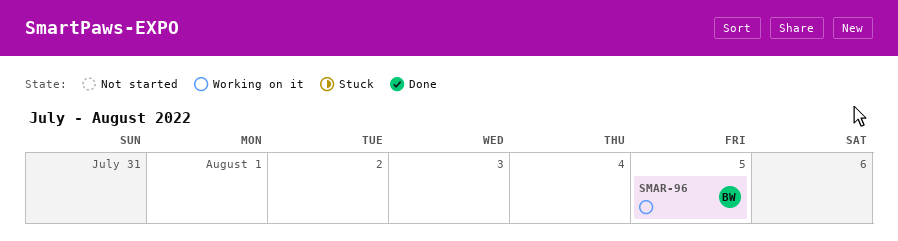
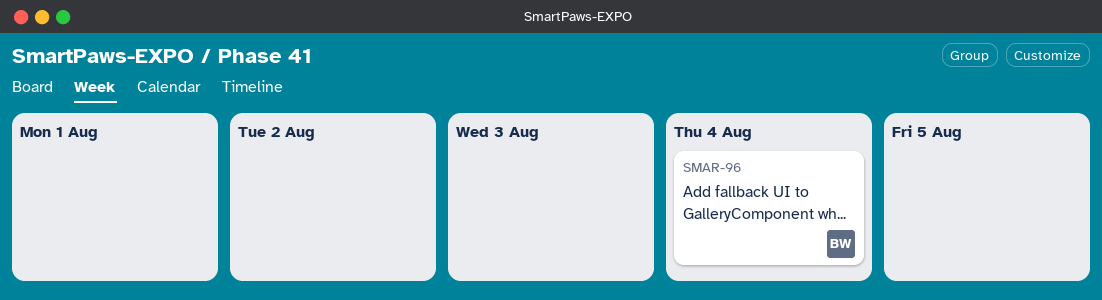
SMAR-96, due: Aug 5 -> Aug 4

